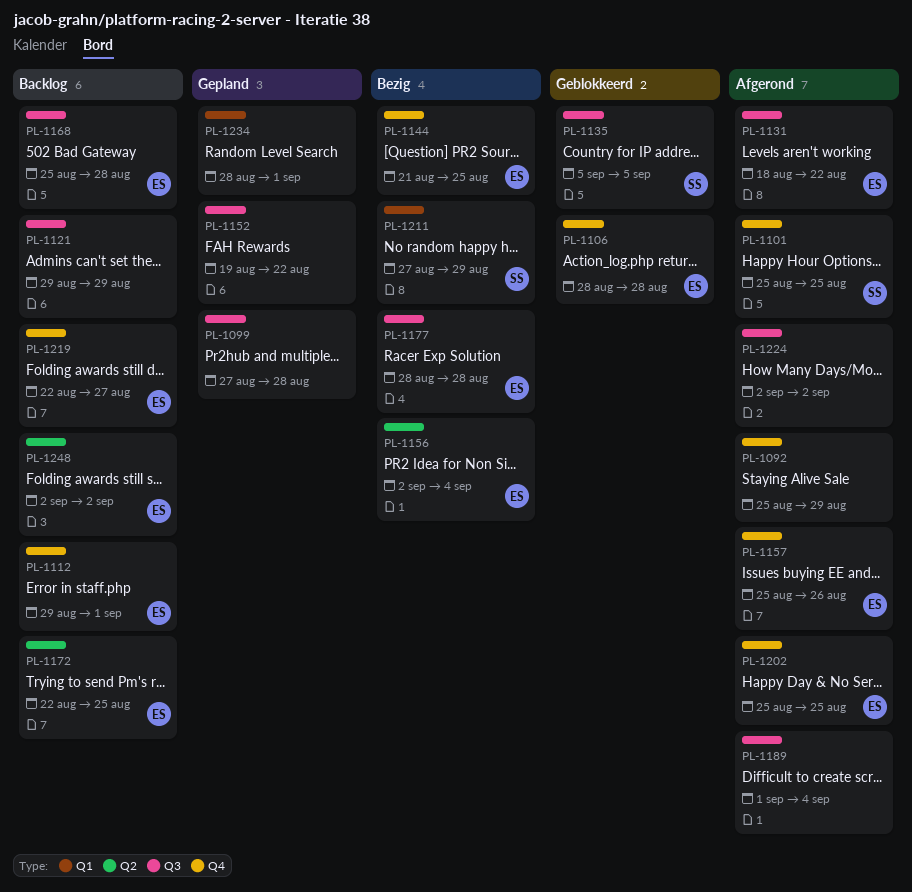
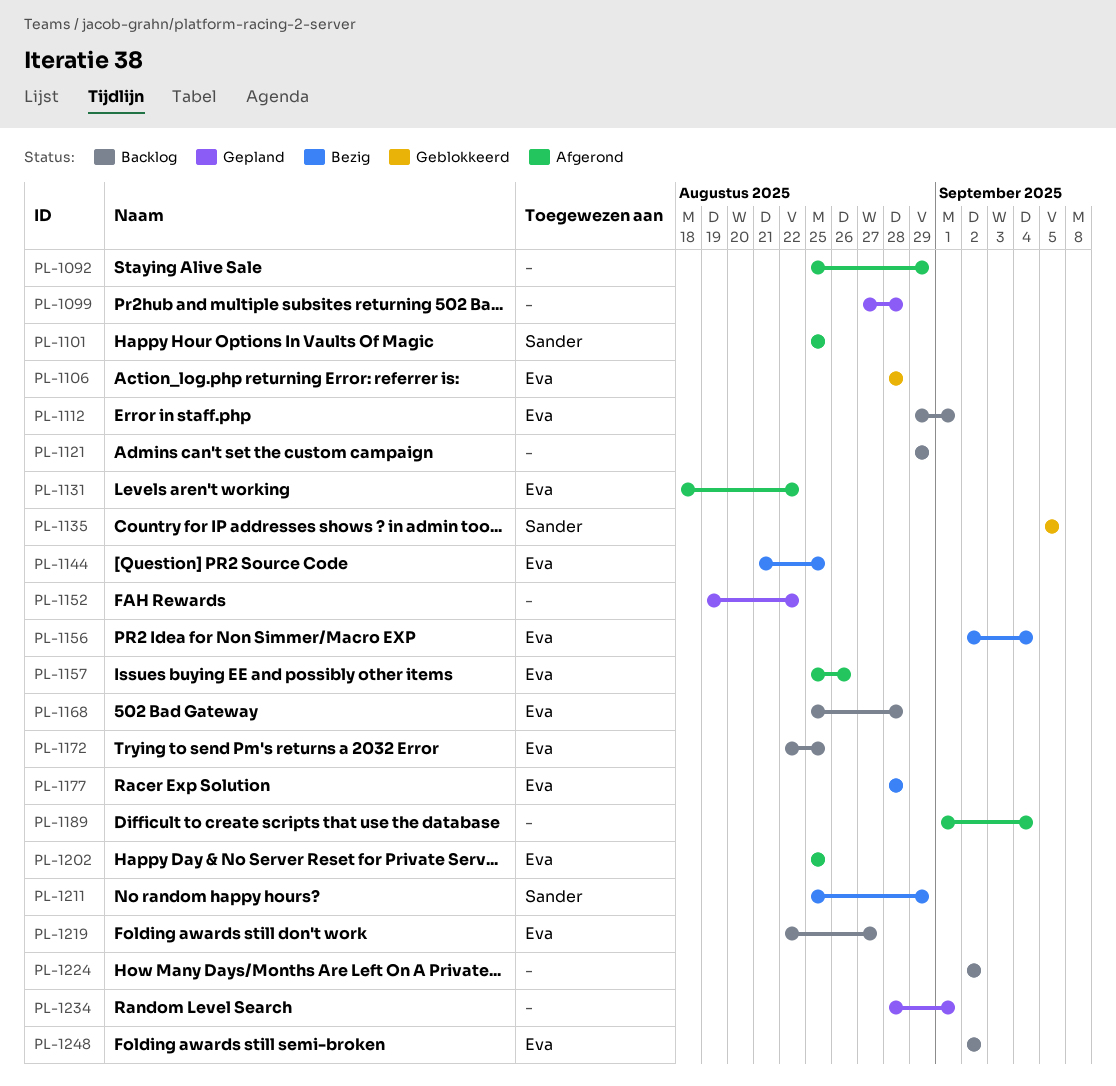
PL-1211, start: Aug 27 -> Aug 25
PL-1224, status: Afgerond -> Backlog

